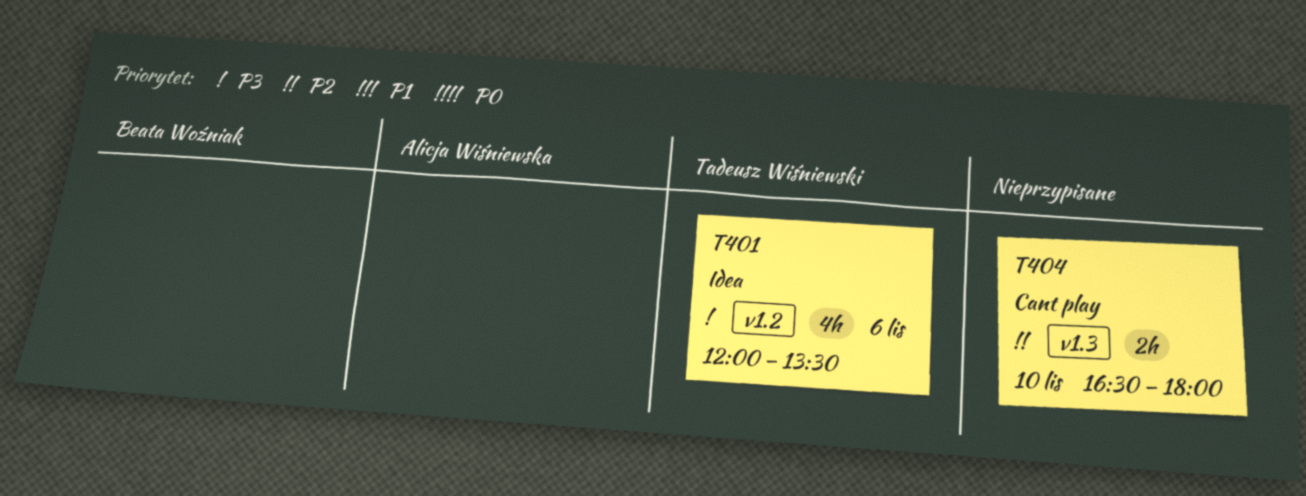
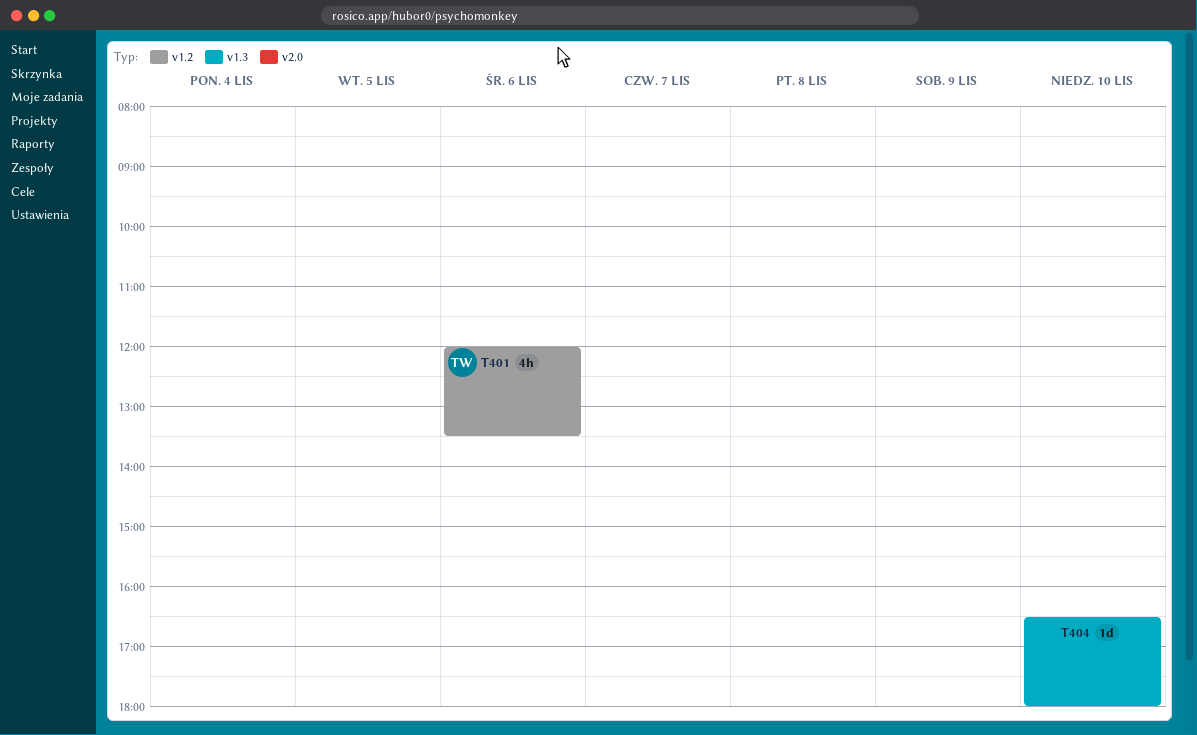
T404, estimate: 2h -> 1d

